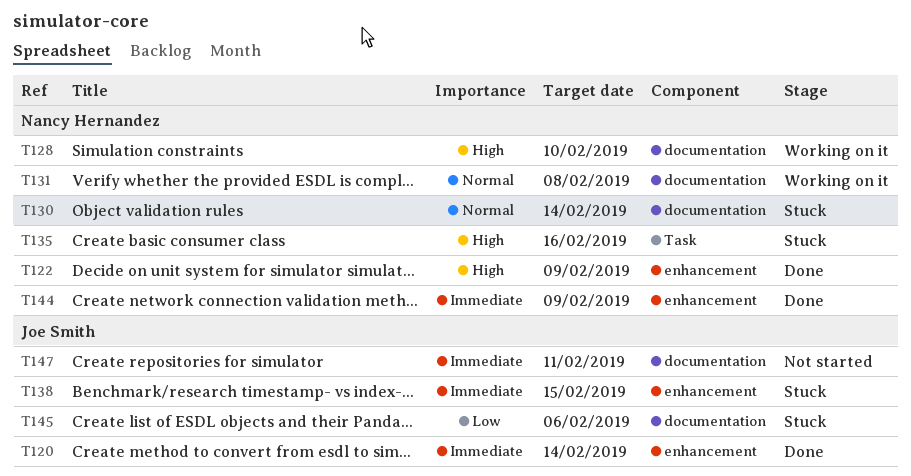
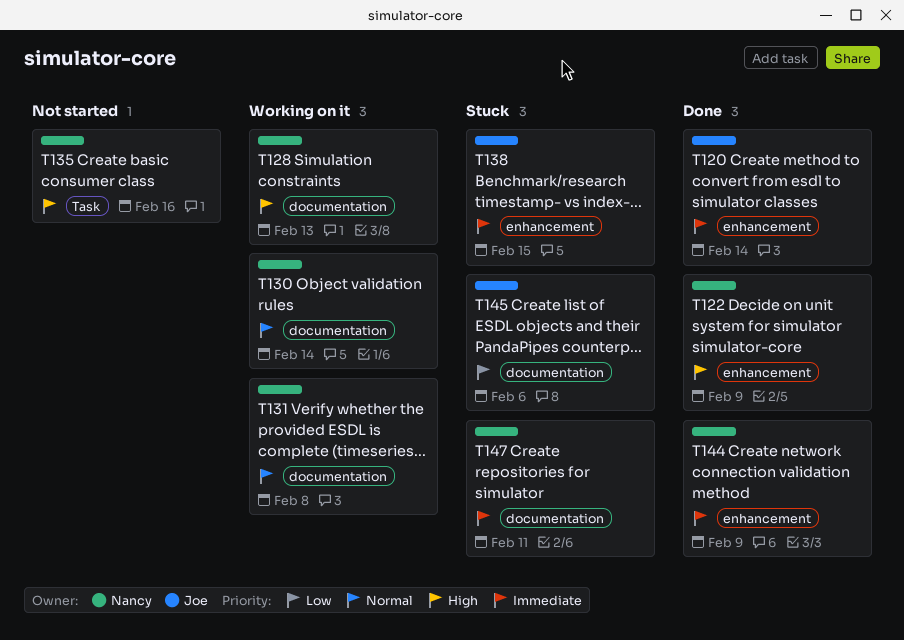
T128, due: Feb 10 -> Feb 13
T130, status: Stuck -> Working on it
T135, status: Stuck -> Not started
T147, status: Not started -> Stuck
T147, owner: Joe Smith -> Nancy Hernandez

